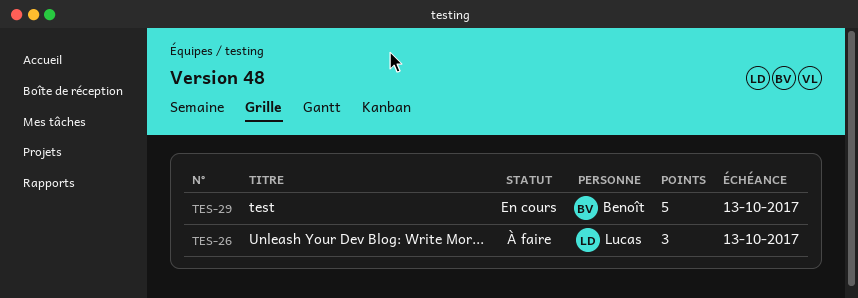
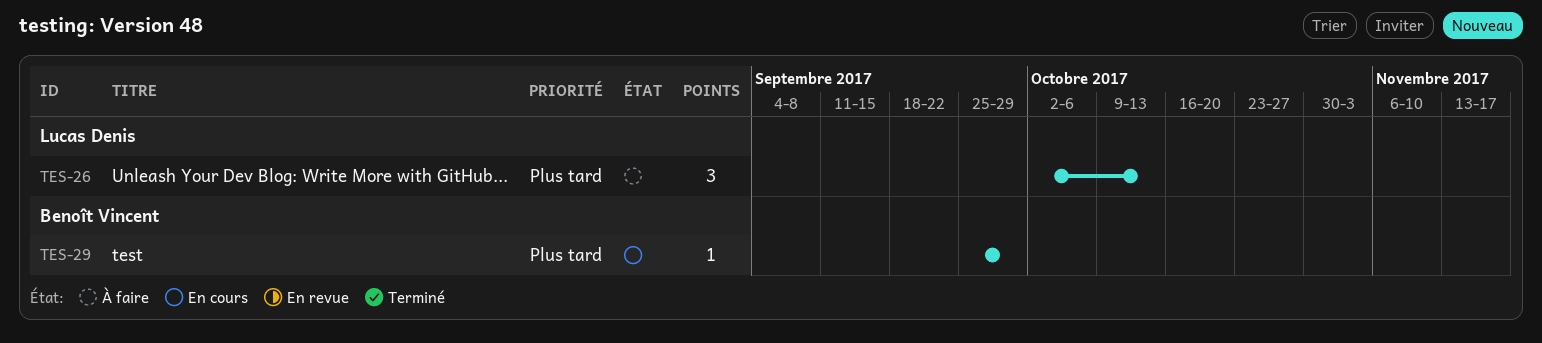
TES-29, estimate: 5 -> 1
TES-29, due: Oct 13 -> Sep 29

